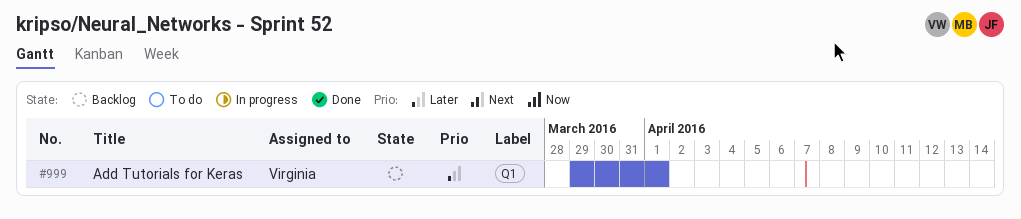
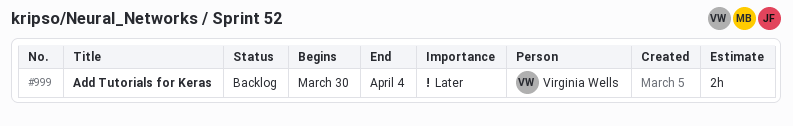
#999, start: Mar 29 -> Mar 30
#999, due: Apr 1 -> Apr 4

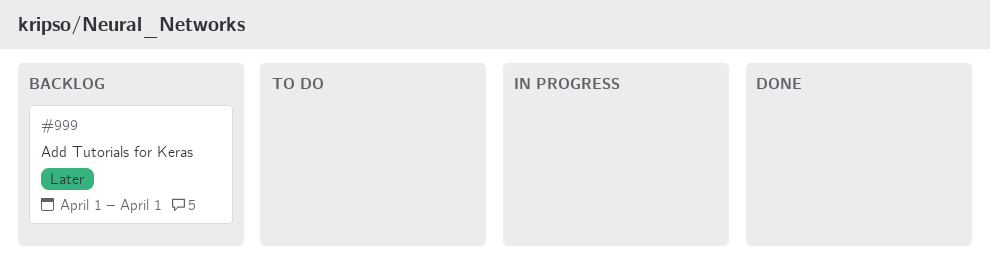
#999, start: Mar 30 -> Apr 1
#999, due: Apr 4 -> Apr 1

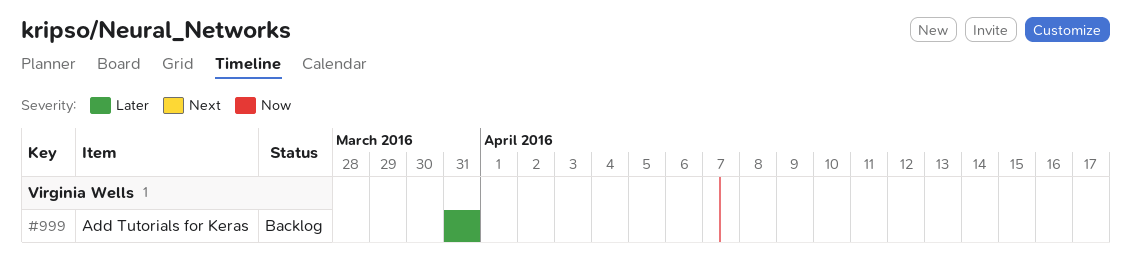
#999, start: Apr 1 -> Mar 31
#999, due: Apr 1 -> Mar 31

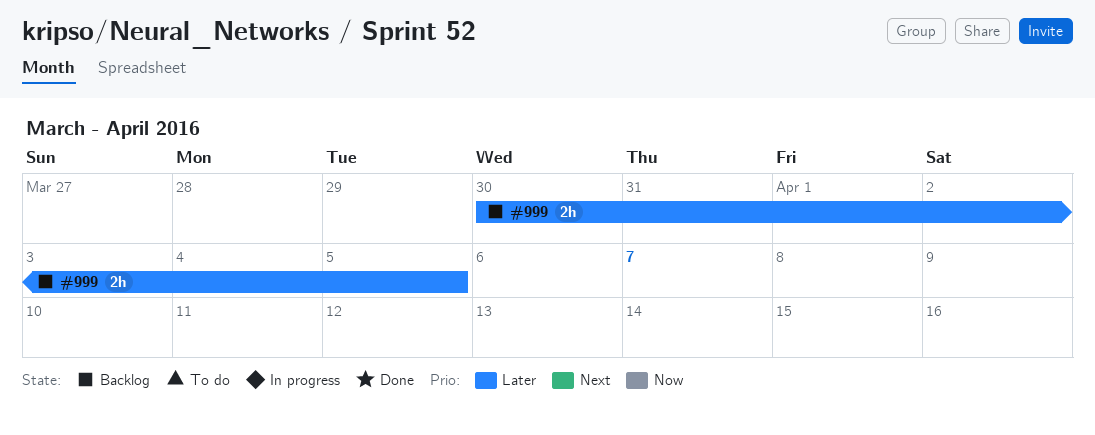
#999, start: Mar 31 -> Mar 30
#999, due: Mar 31 -> Apr 5

